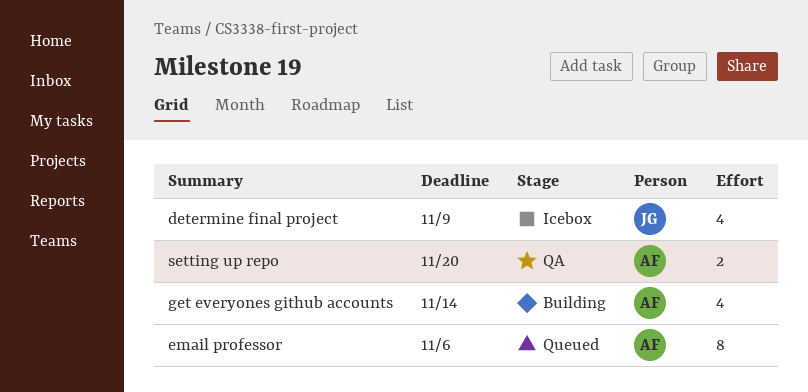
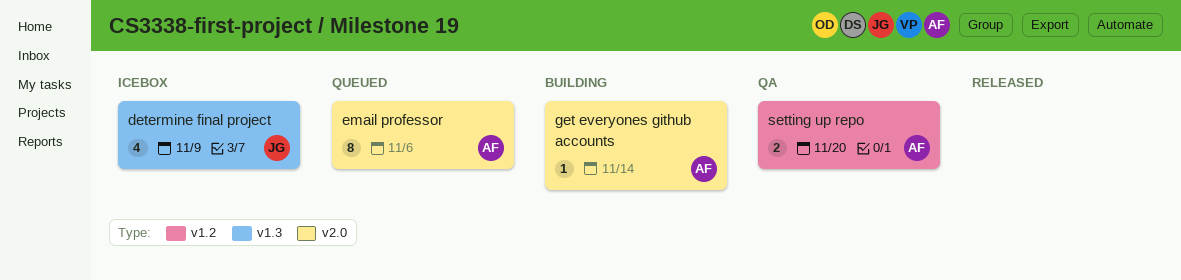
get everyones github accounts, estimate: 4 -> 1

